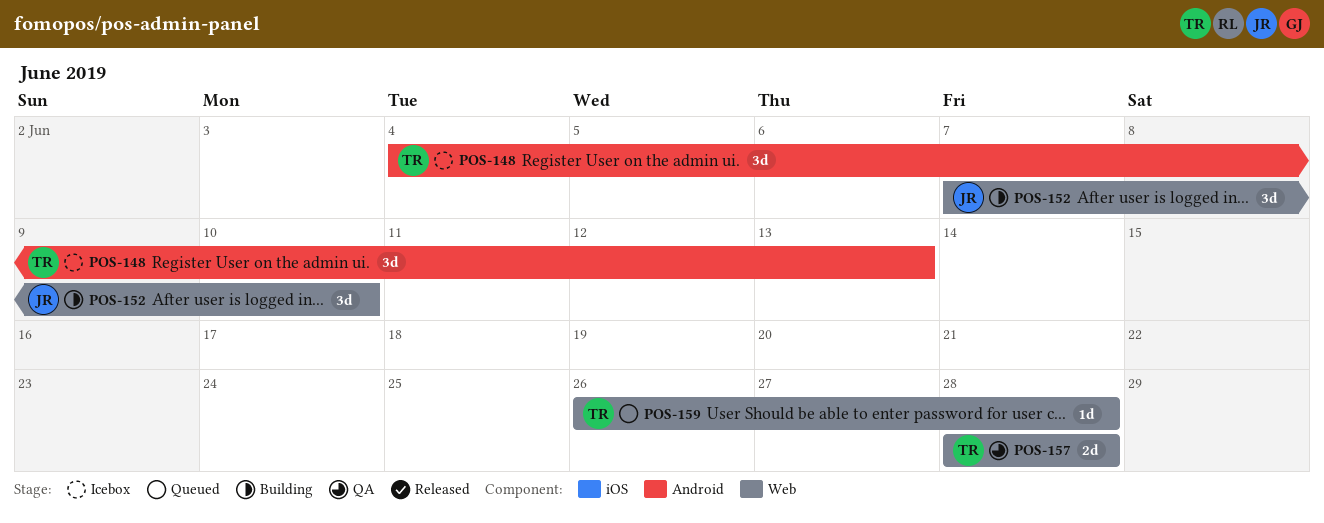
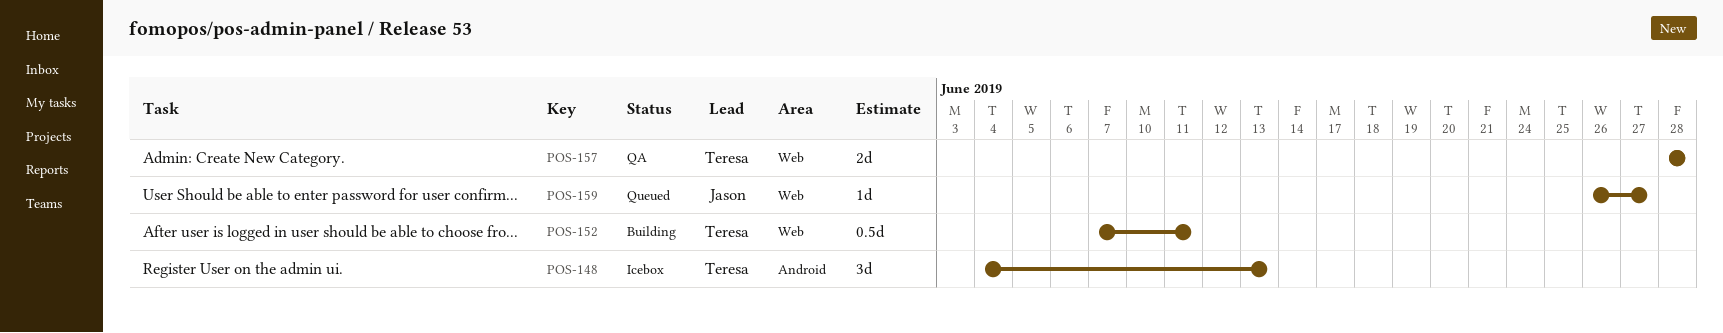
POS-152, owner: Jason -> Teresa
POS-152, estimate: 3d -> 0.5d
POS-152, due: Jun 10 -> Jun 11
POS-159, owner: Teresa -> Jason
POS-159, due: Jun 28 -> Jun 27

